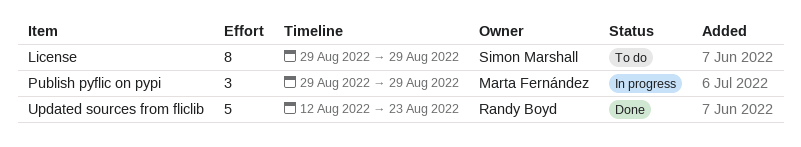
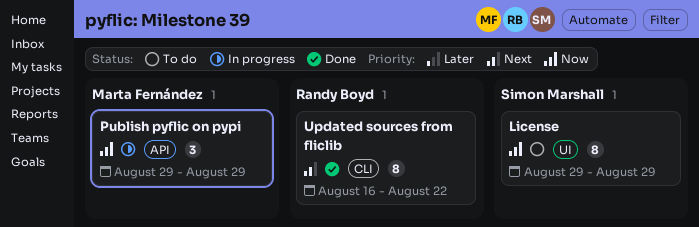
Updated sources from fliclib, estimate: 5 -> 8
Updated sources from fliclib, start: Aug 12 -> Aug 16
Updated sources from fliclib, due: Aug 23 -> Aug 22

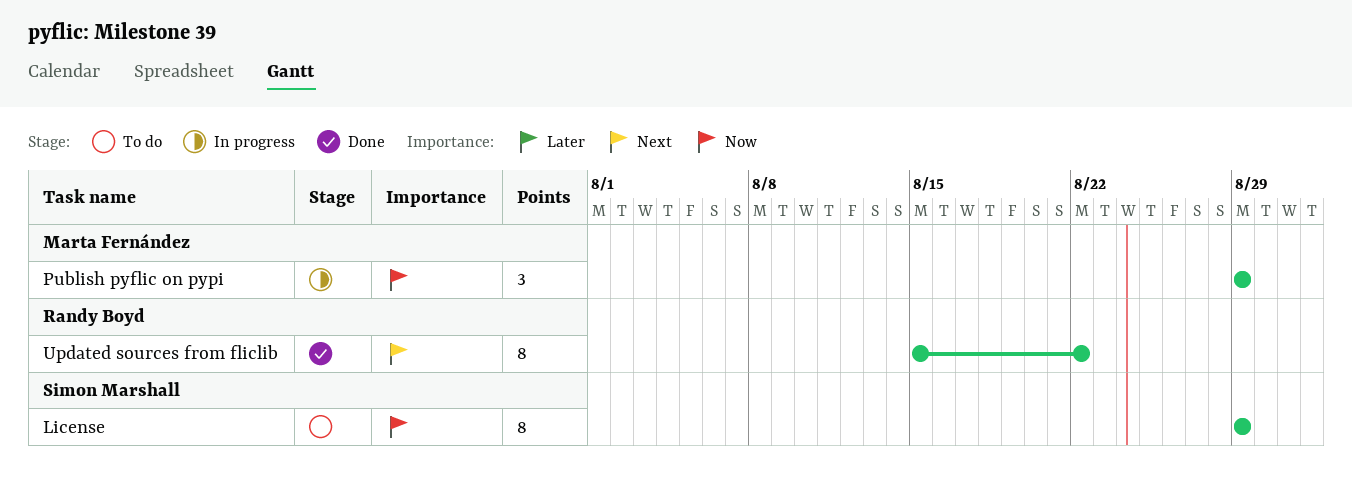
Updated sources from fliclib, start: Aug 16 -> Aug 15

